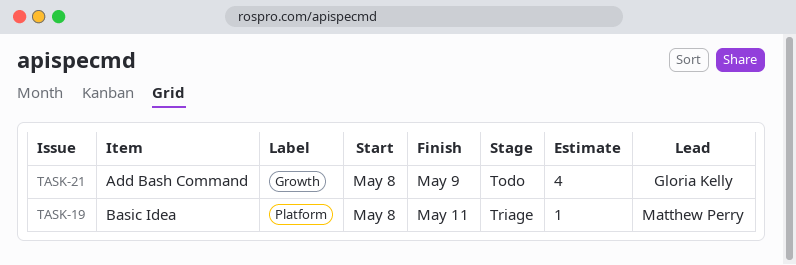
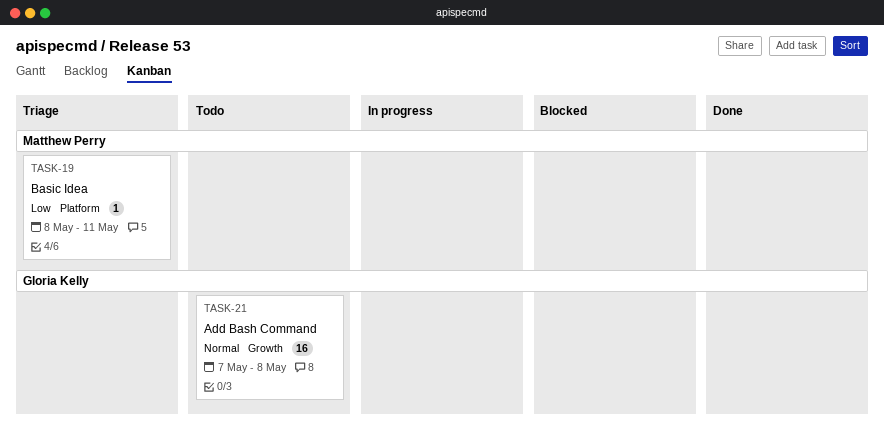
TASK-21, estimate: 4 -> 16
TASK-21, start: May 8 -> May 7
TASK-21, due: May 9 -> May 8

